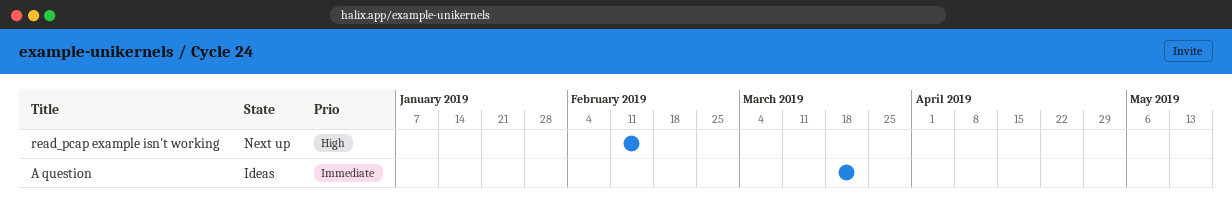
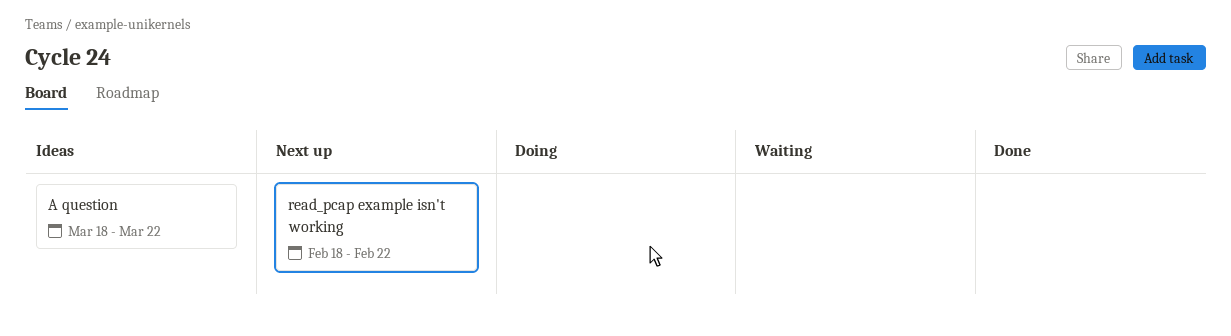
read_pcap example isn't working, start: Feb 11 -> Feb 18
read_pcap example isn't working, due: Feb 15 -> Feb 22

